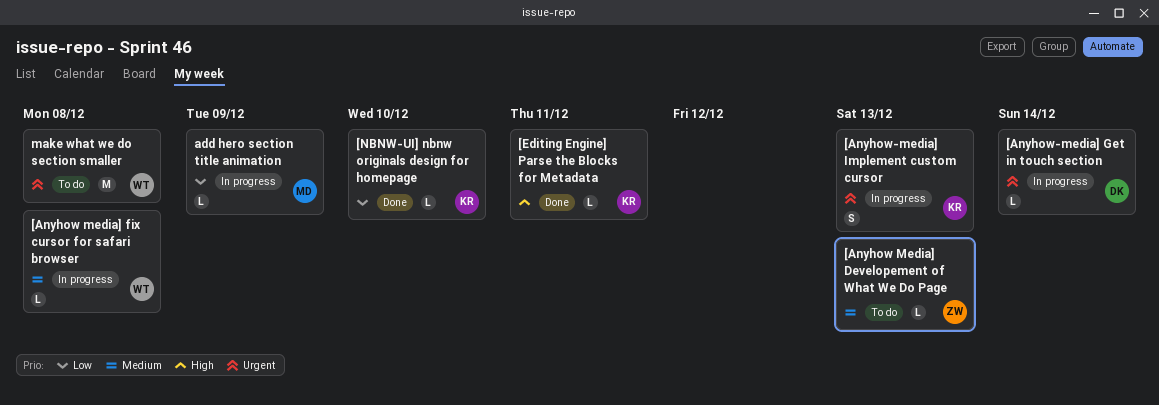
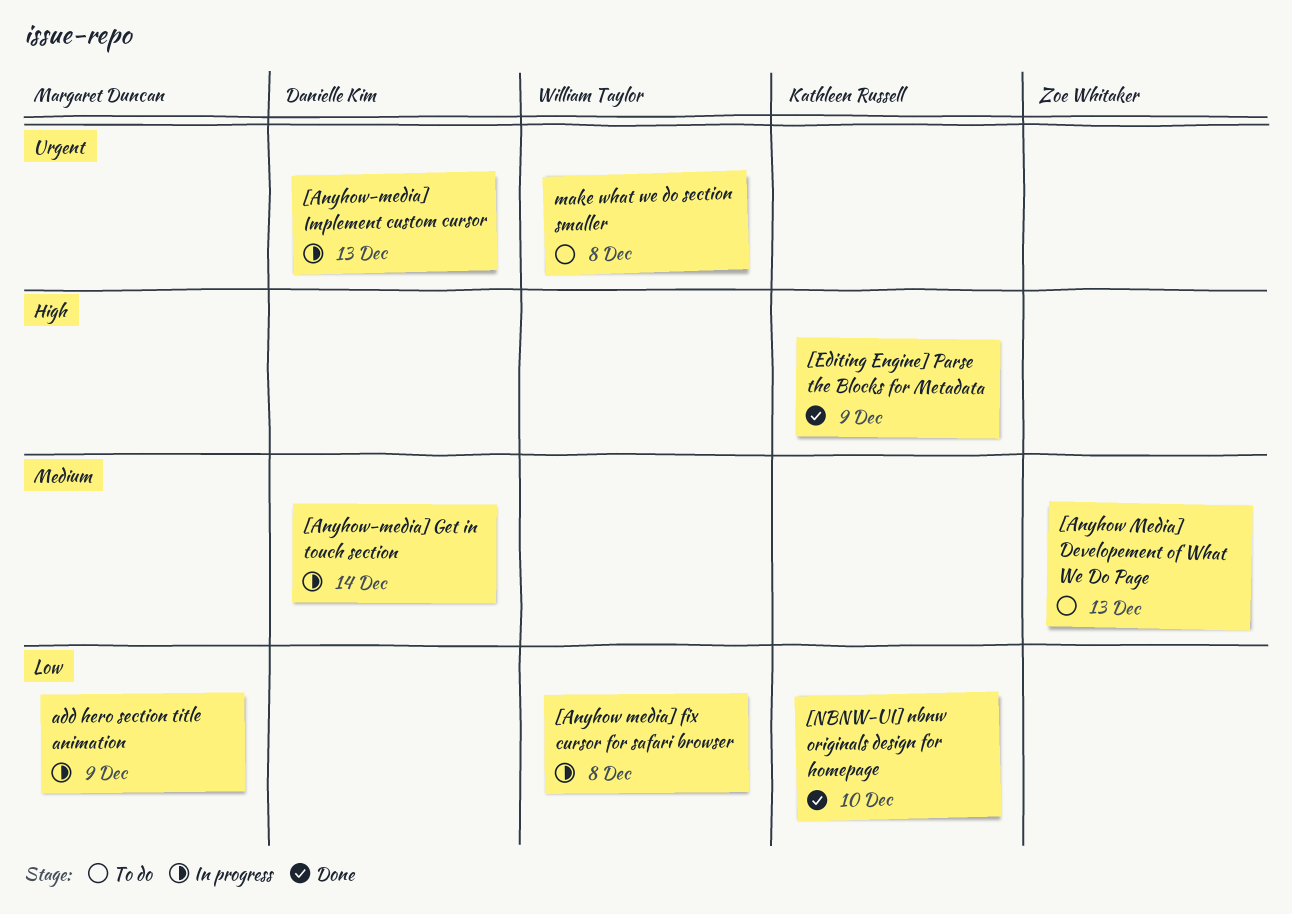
[Anyhow media] fix cursor for safari browser, priority: Medium -> Low
[Anyhow-media] Get in touch section, priority: Urgent -> Medium
[Anyhow-media] Implement custom cursor, owner: Kathleen Russell -> Danielle Kim
[Editing Engine] Parse the Blocks for Metadata, due: Dec 11 -> Dec 9

